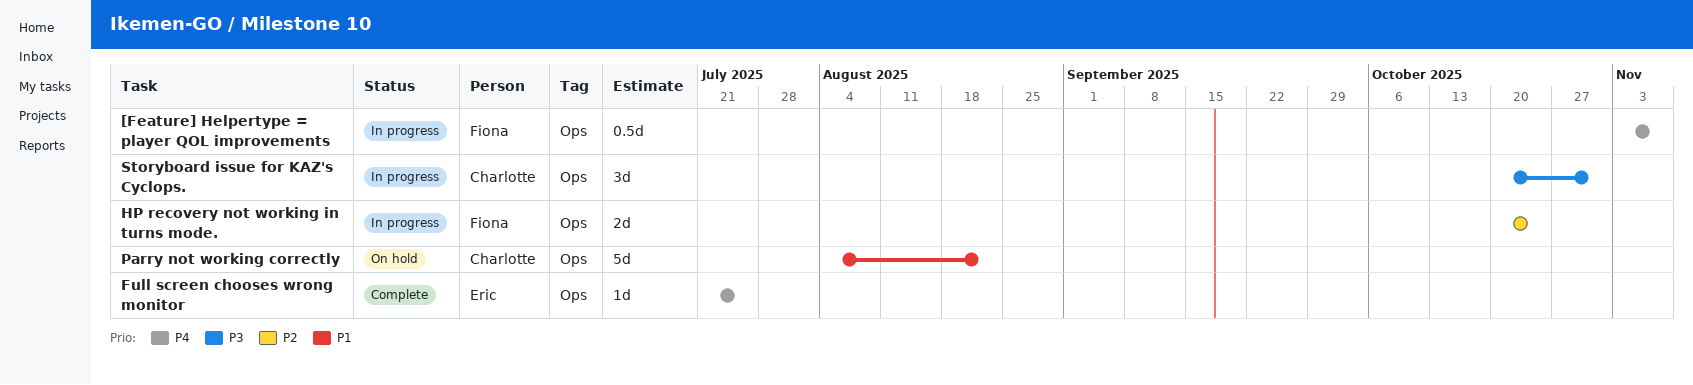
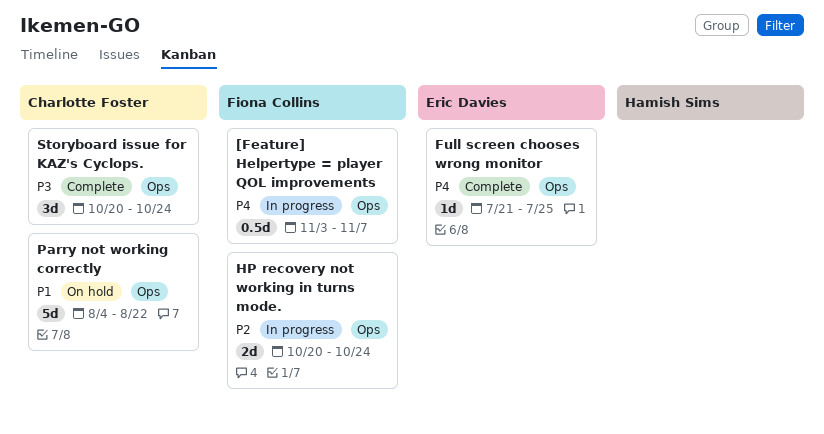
Storyboard issue for KAZ's Cyclops., status: In progress -> Complete
Storyboard issue for KAZ's Cyclops., due: Oct 31 -> Oct 24

